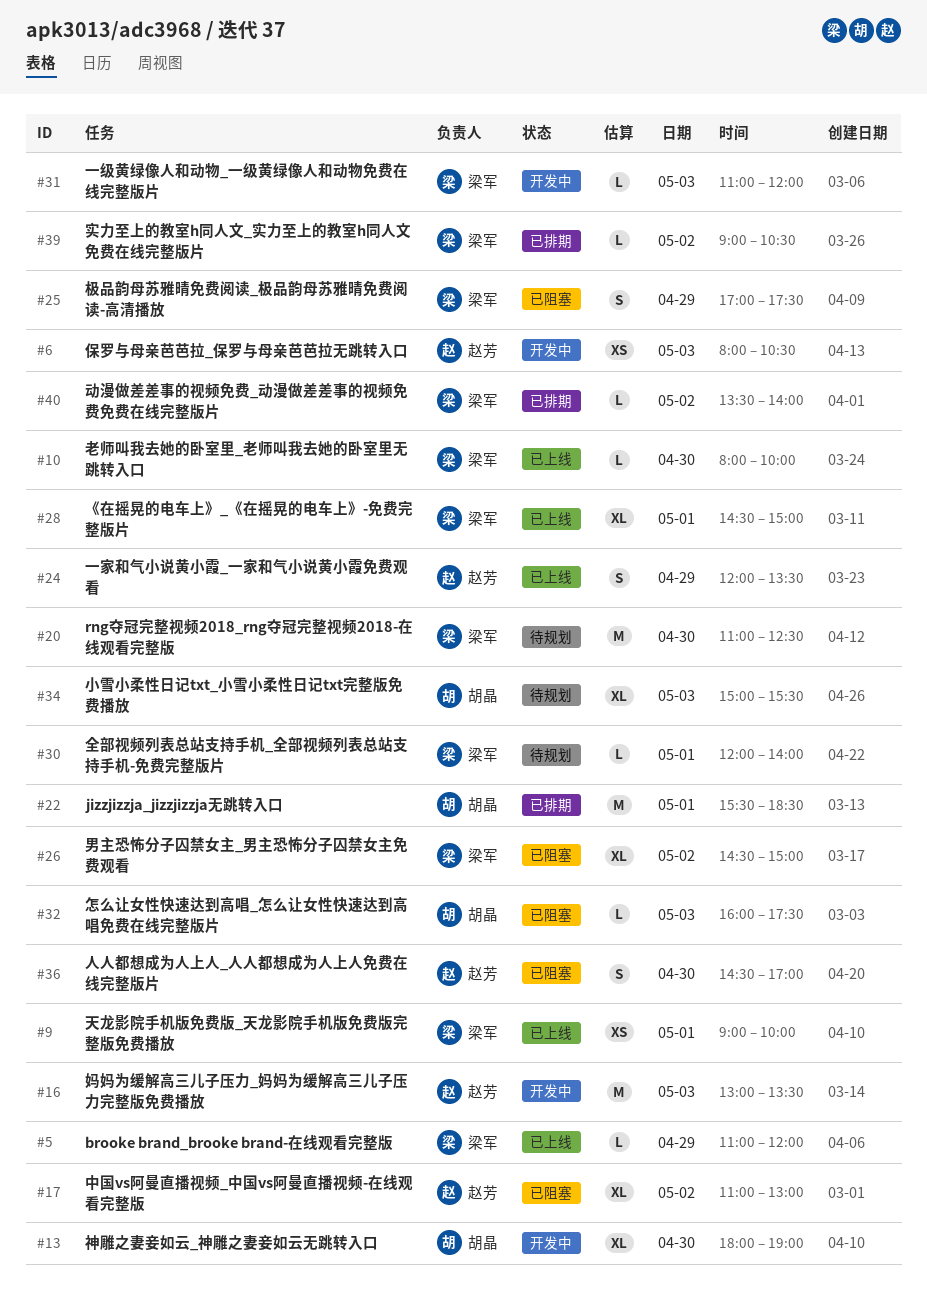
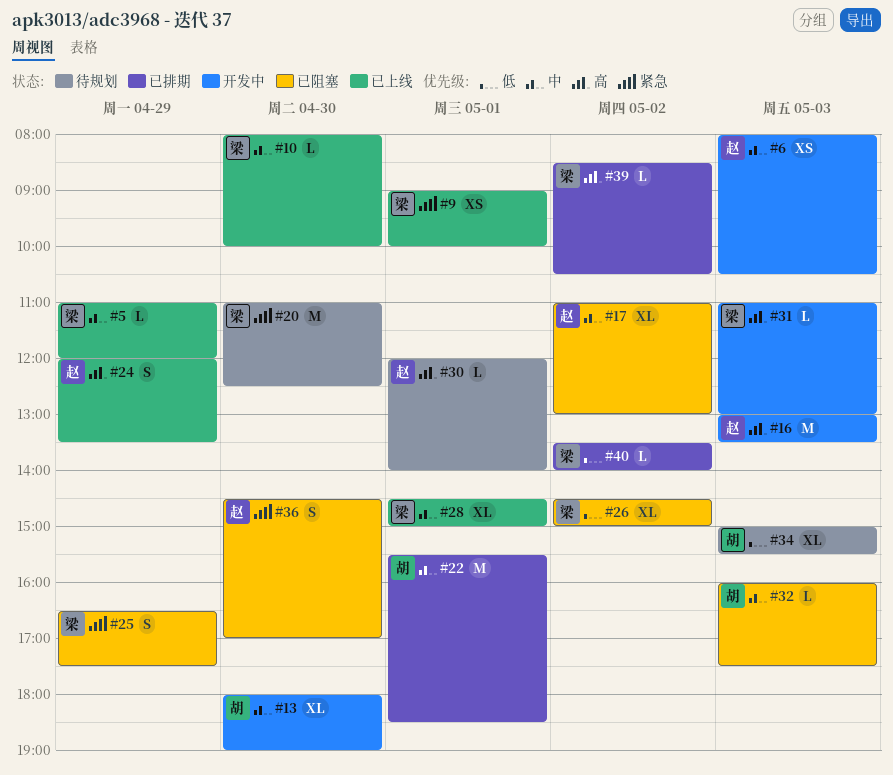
#25, begins: 17:00 -> 16:30
#30, owner: 梁军 -> 赵芳
#31, ends: 12:00 -> 13:00
#39, begins: 09:00 -> 08:30

